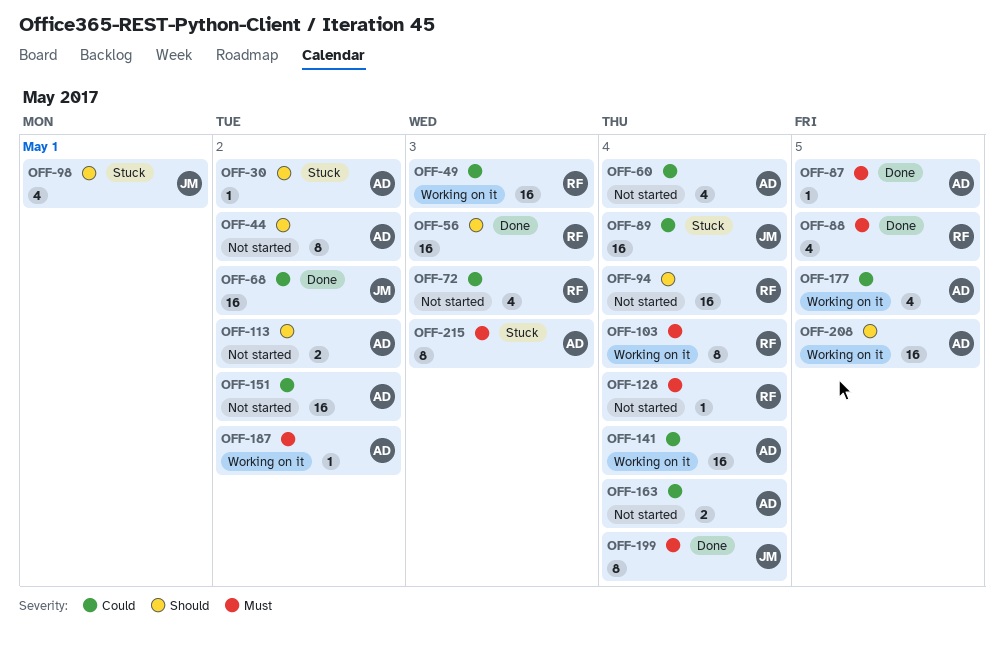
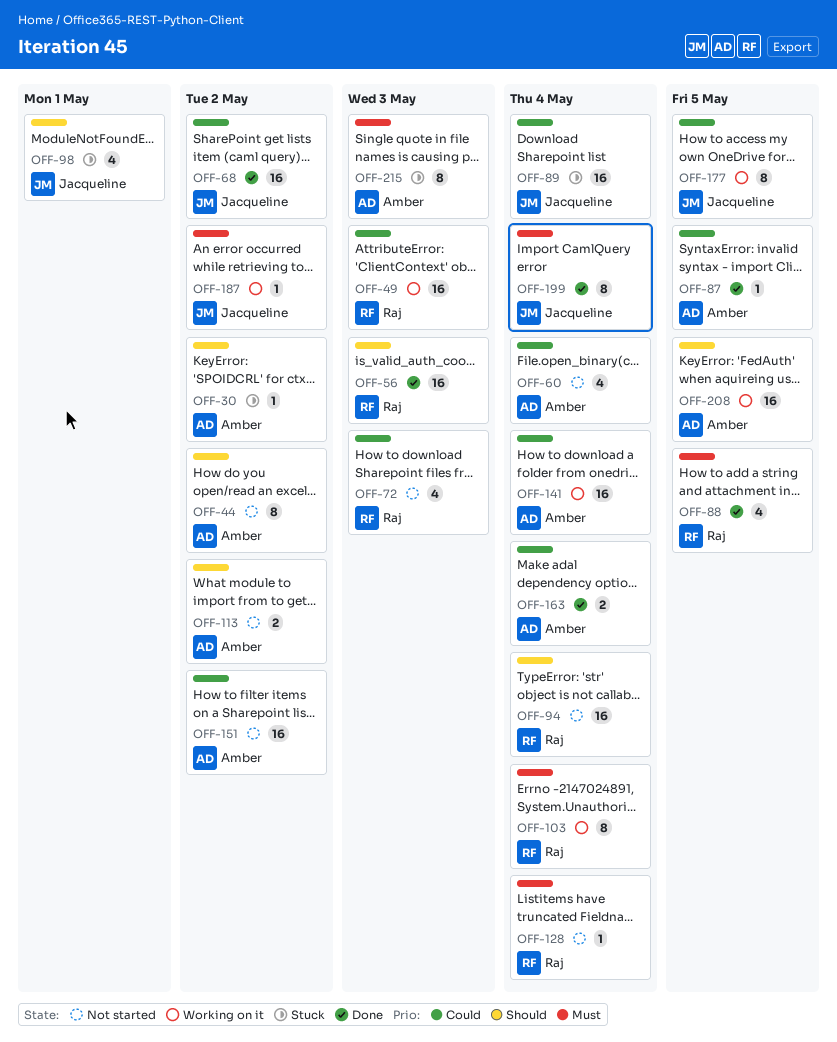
OFF-87, priority: Must -> Could
OFF-163, status: Not started -> Done
OFF-177, owner: Amber -> Jacqueline
OFF-177, estimate: 4 -> 8
OFF-187, owner: Amber -> Jacqueline

